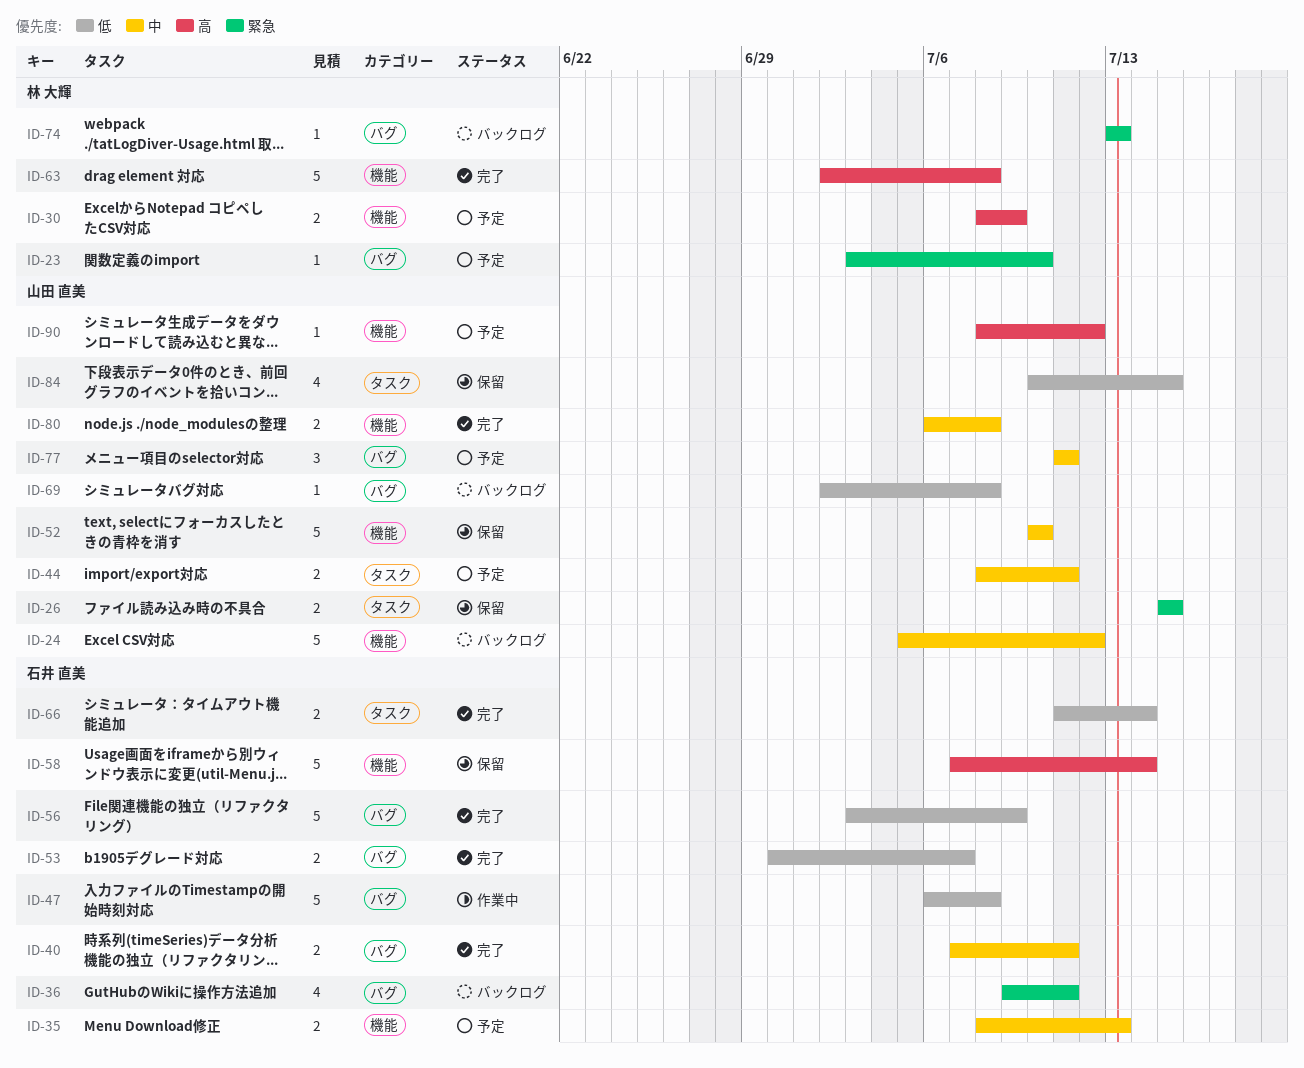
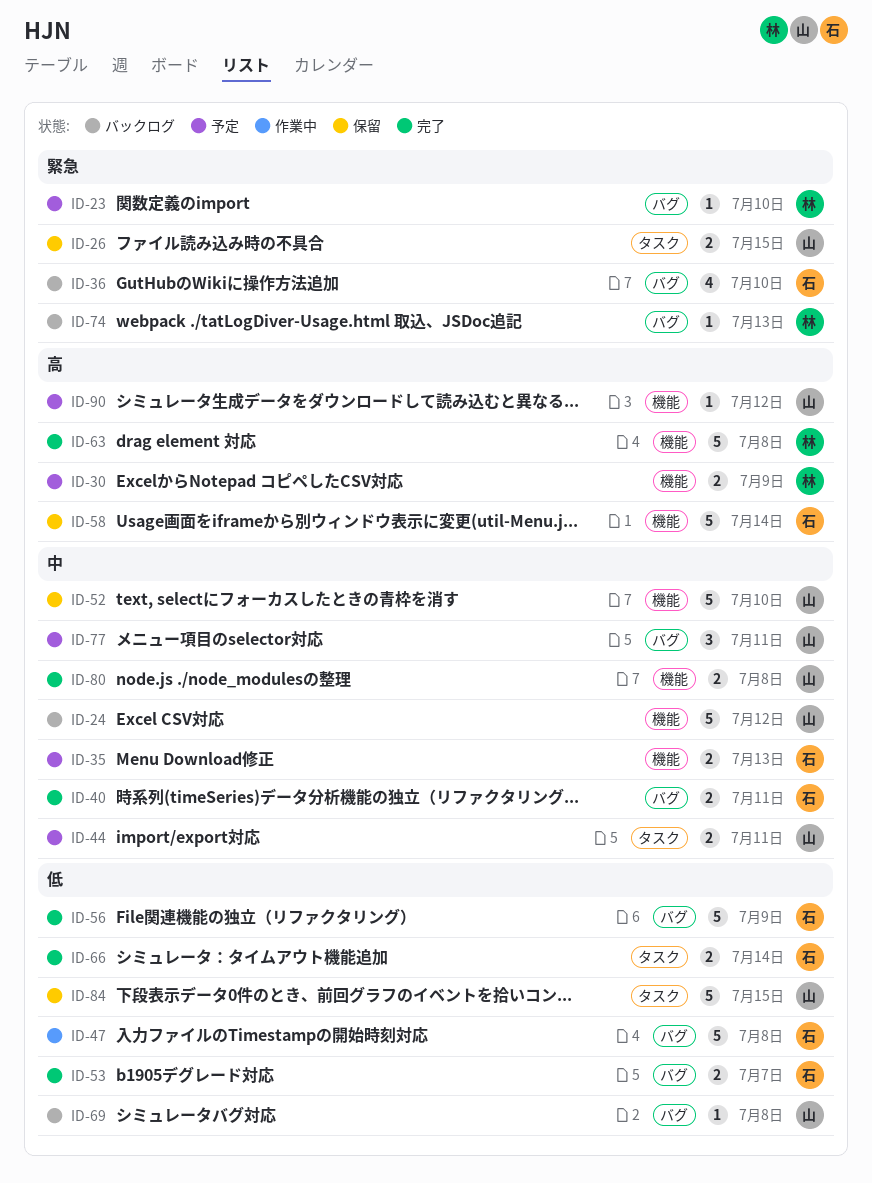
ID-36, due: Jul 11 -> Jul 10
ID-84, estimate: 4 -> 5

